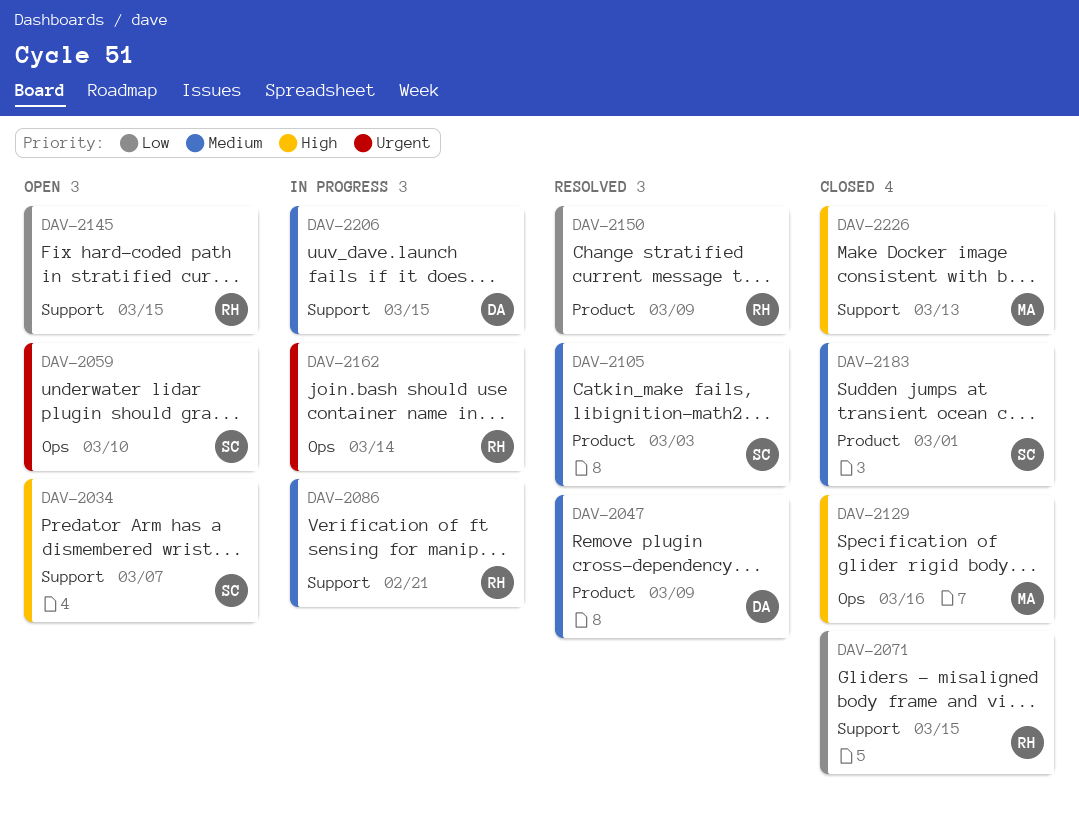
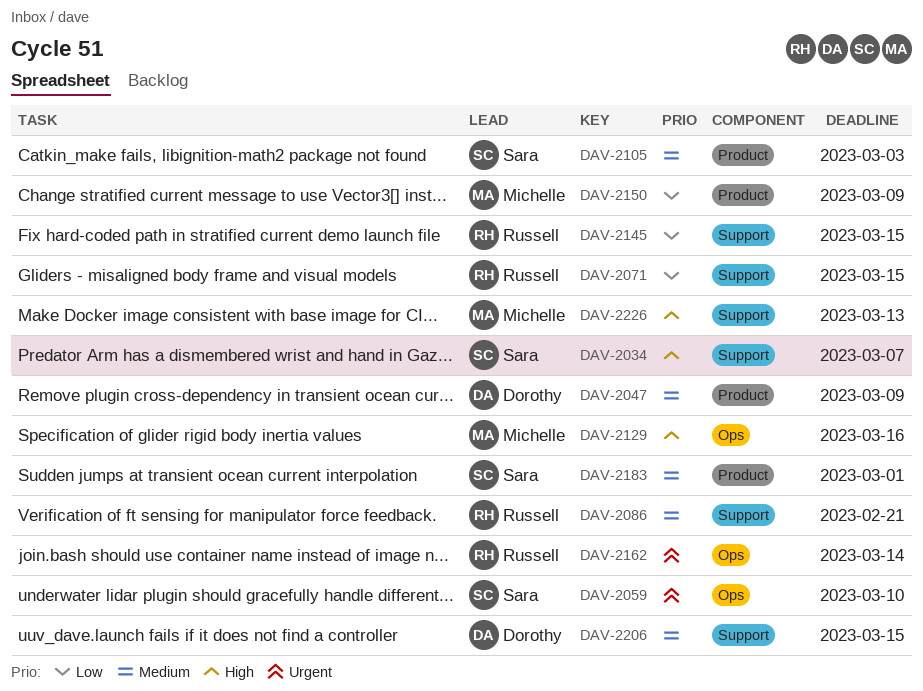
DAV-2150, owner: Russell -> Michelle

